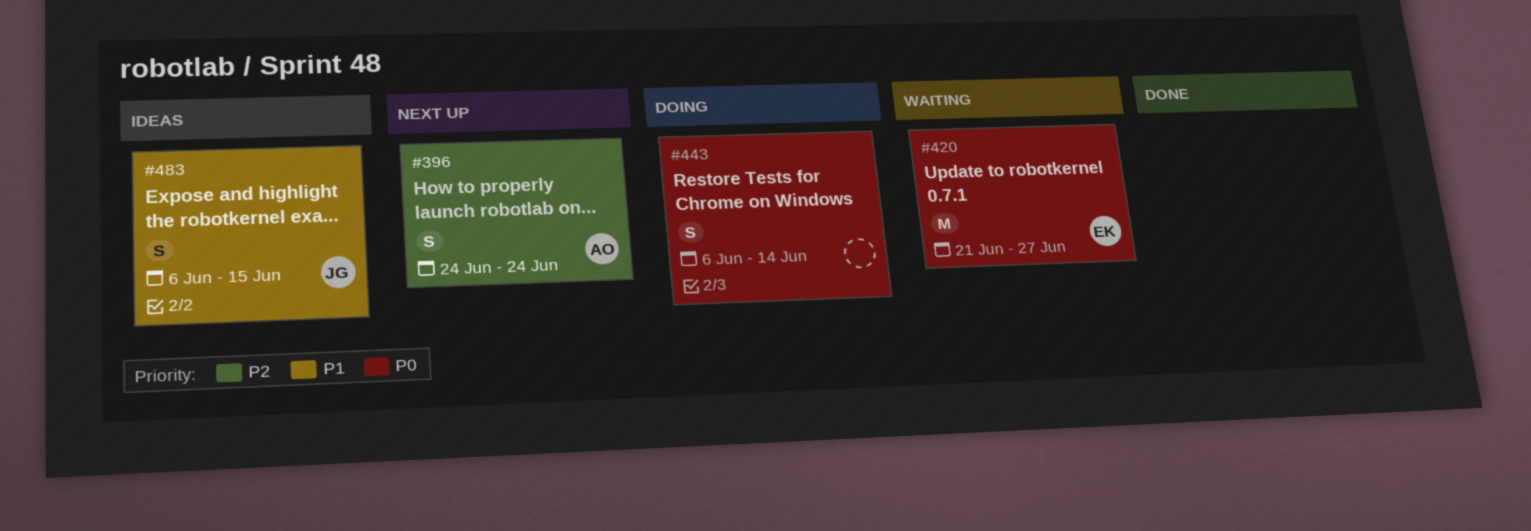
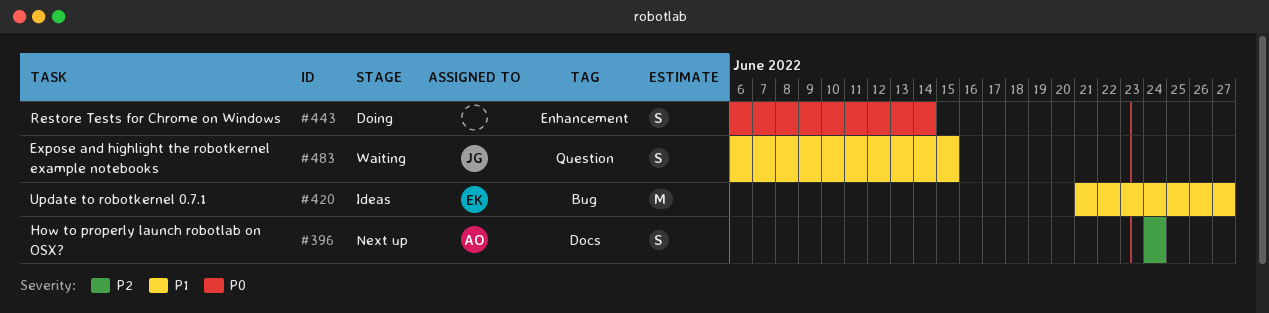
#420, status: Waiting -> Ideas
#420, priority: P0 -> P1
#483, status: Ideas -> Waiting

